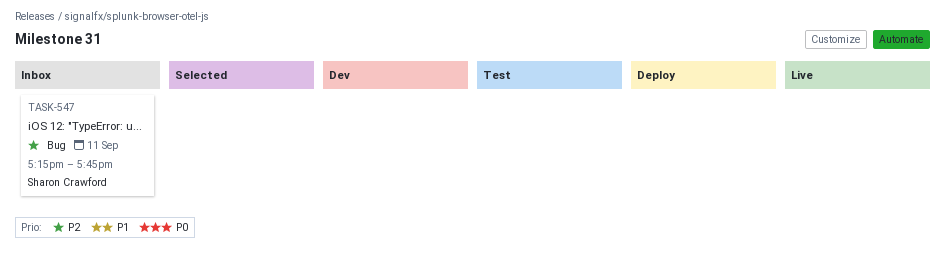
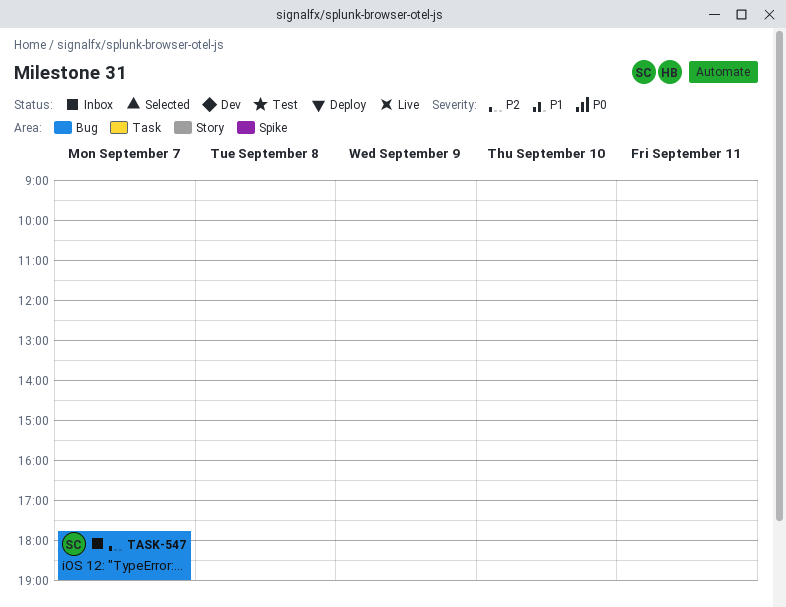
TASK-547, day: Sep 11 -> Sep 7
TASK-547, begins: 17:15 -> 17:45
TASK-547, ends: 17:45 -> 19:00

